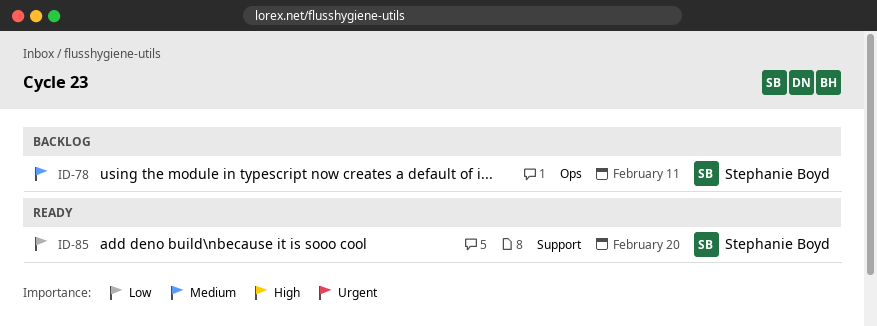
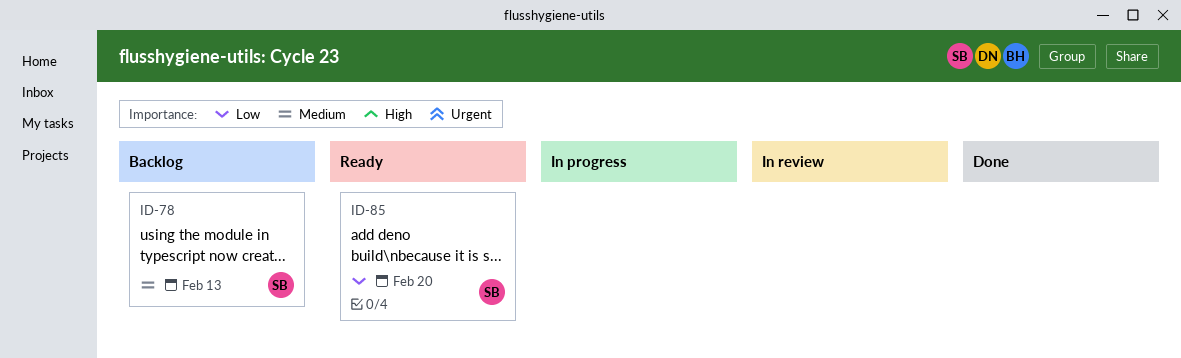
ID-78, due: Feb 11 -> Feb 13

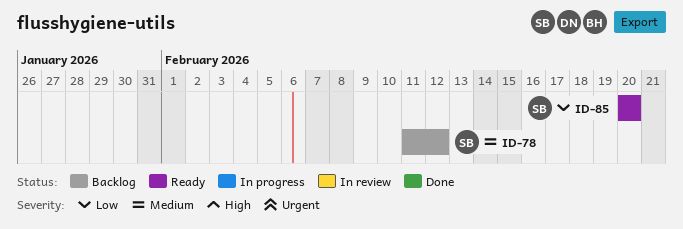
ID-78, due: Feb 13 -> Feb 12

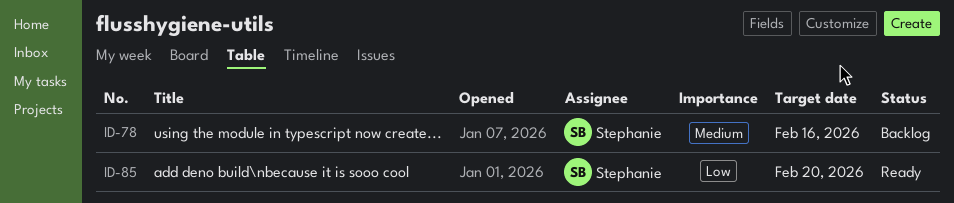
ID-78, due: Feb 12 -> Feb 16

